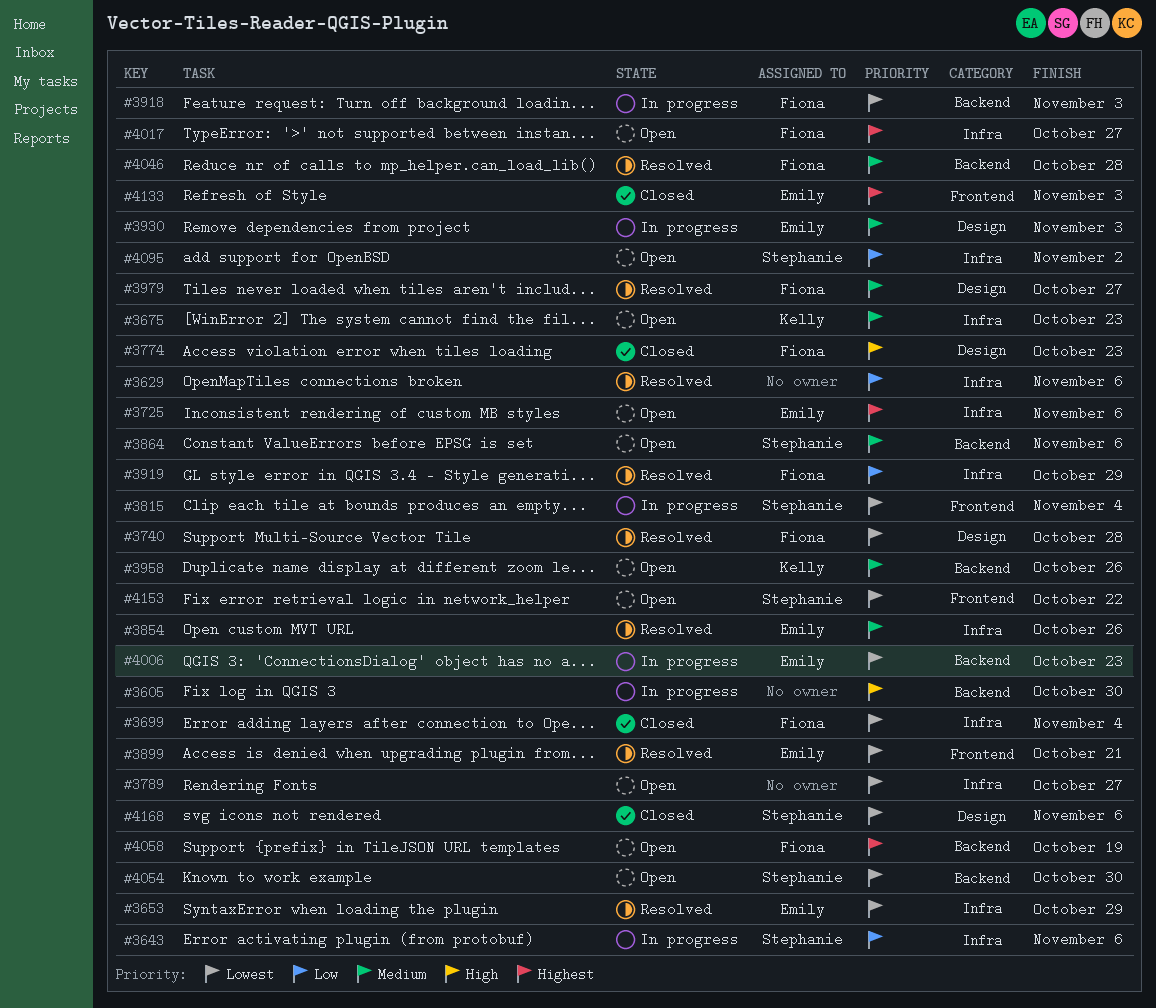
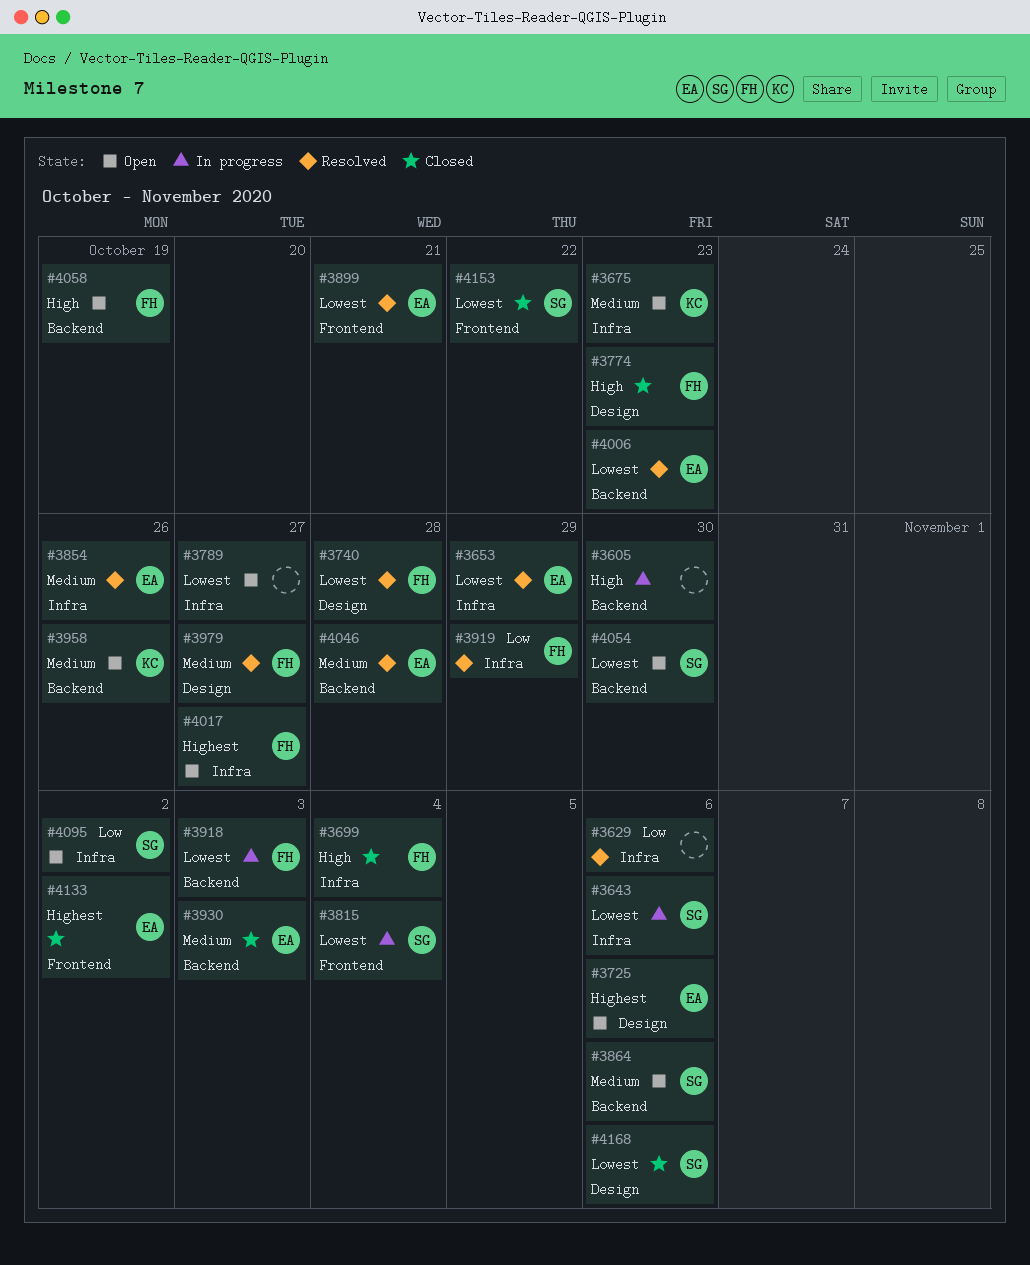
#3643, priority: Low -> Lowest
#3699, priority: Lowest -> High
#3725, label: Infra -> Design
#3930, status: In progress -> Closed
#3930, label: Design -> Backend
#4006, status: In progress -> Resolved
#4046, owner: Fiona -> Emily
#4058, priority: Highest -> High
#4133, due: Nov 3 -> Nov 2
#4153, status: Open -> Closed

